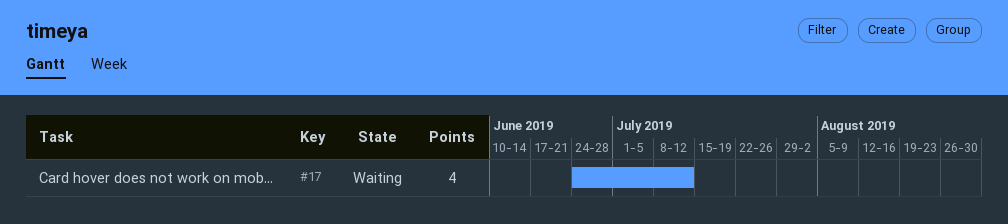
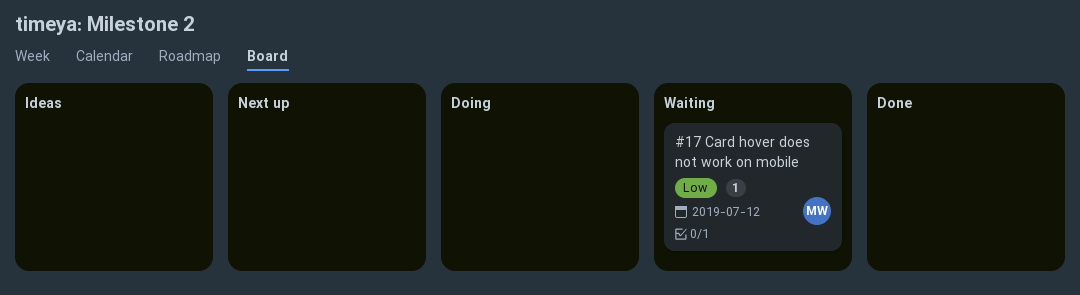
#17, estimate: 4 -> 1

